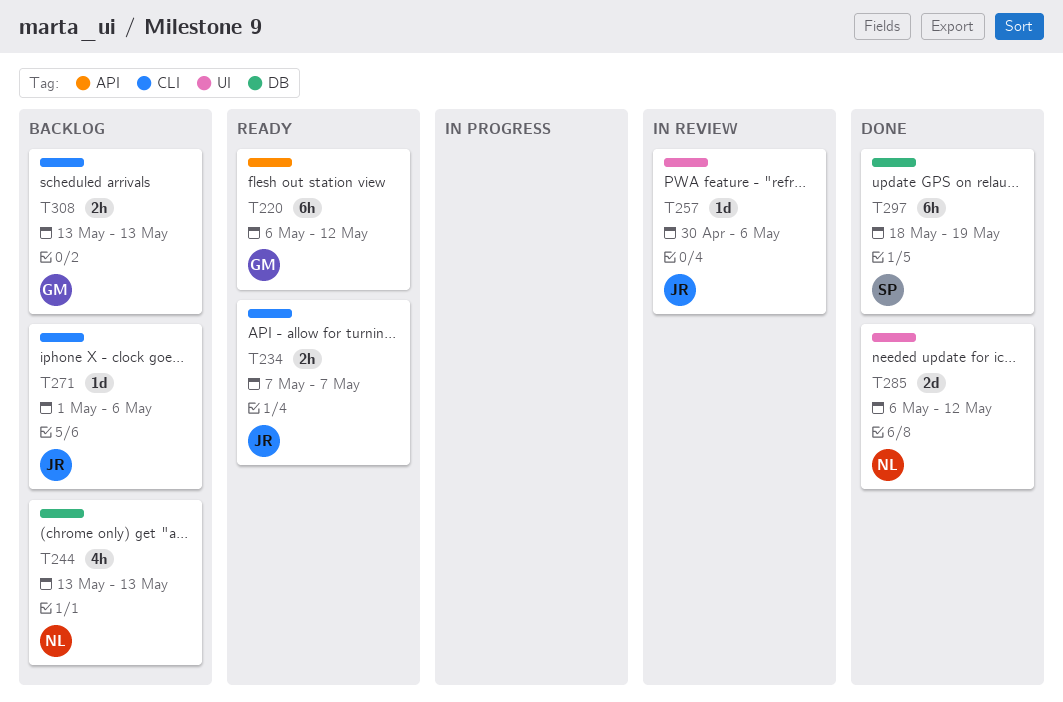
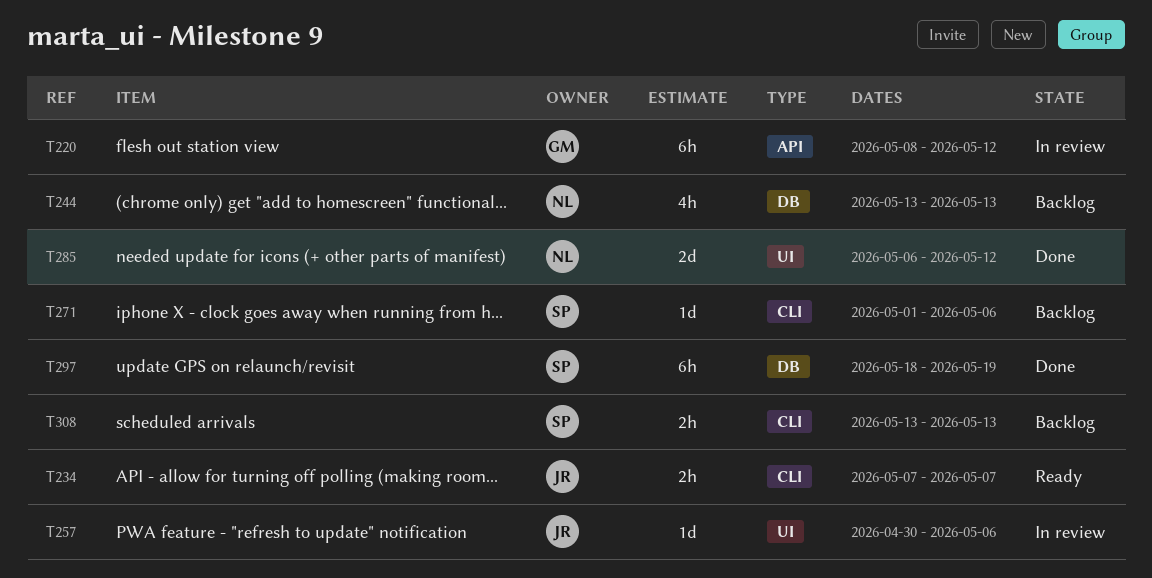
T220, status: Ready -> In review
T220, start: May 6 -> May 8
T271, owner: JR -> SP
T308, owner: GM -> SP

